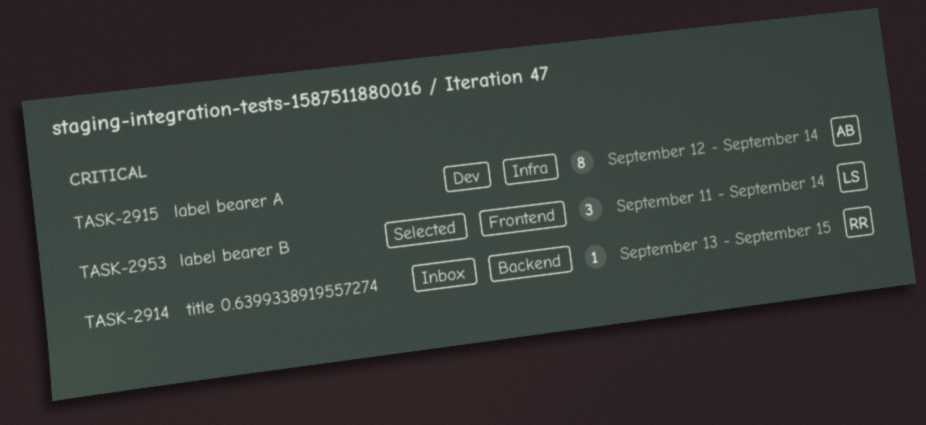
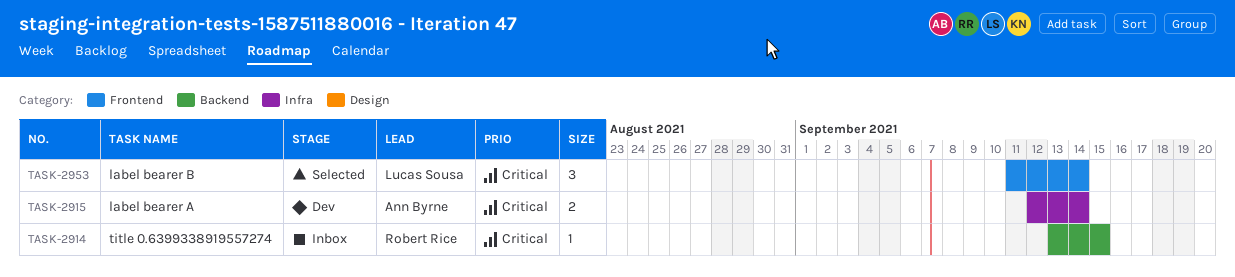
TASK-2915, estimate: 8 -> 2

